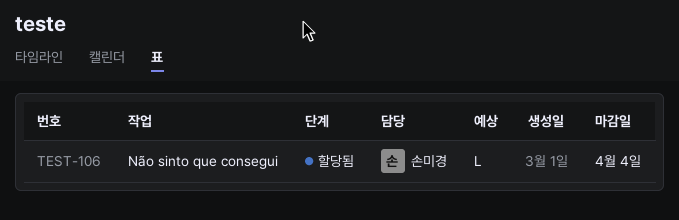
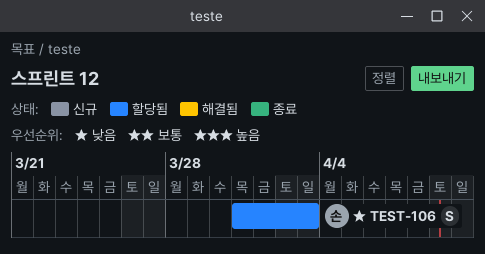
TEST-106, estimate: L -> S
TEST-106, due: Apr 4 -> Apr 3

